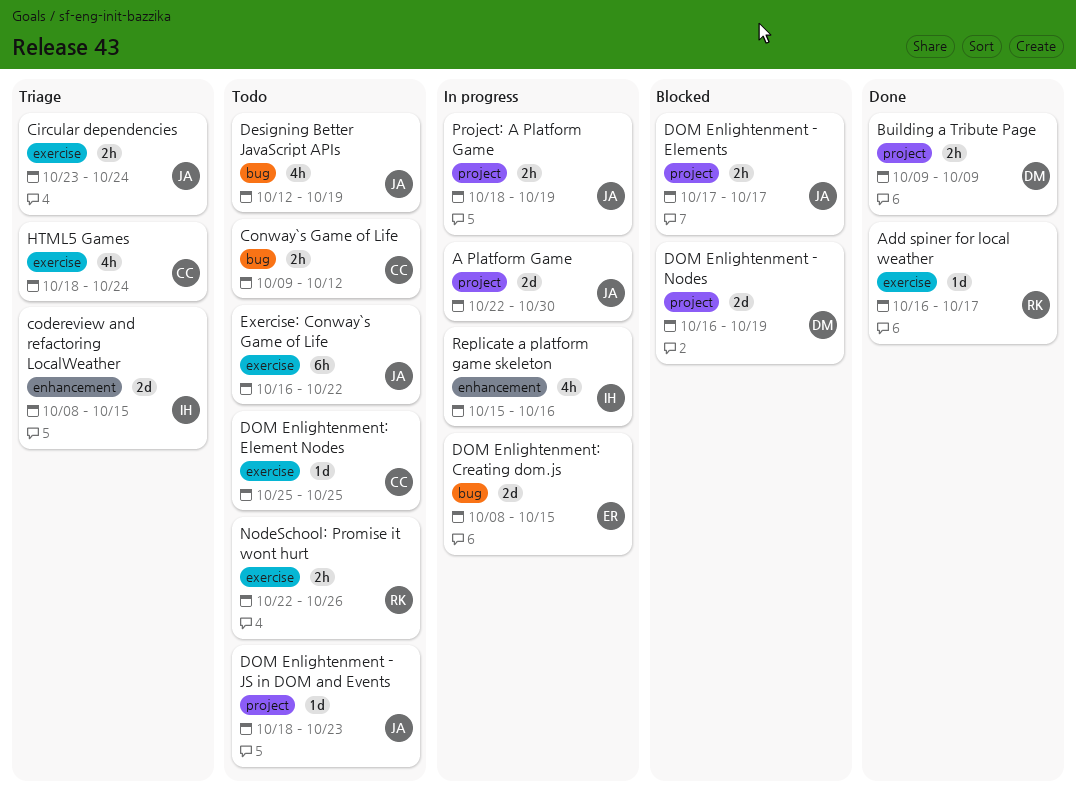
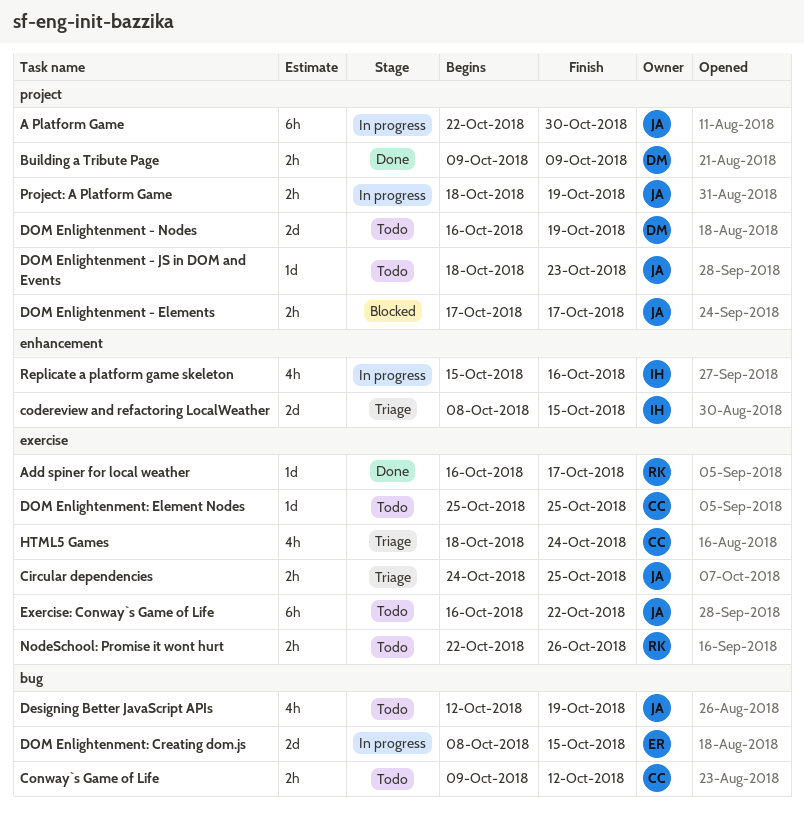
A Platform Game, estimate: 2d -> 6h
Circular dependencies, start: Oct 23 -> Oct 24
Circular dependencies, due: Oct 24 -> Oct 25
DOM Enlightenment - Nodes, status: Blocked -> Todo

